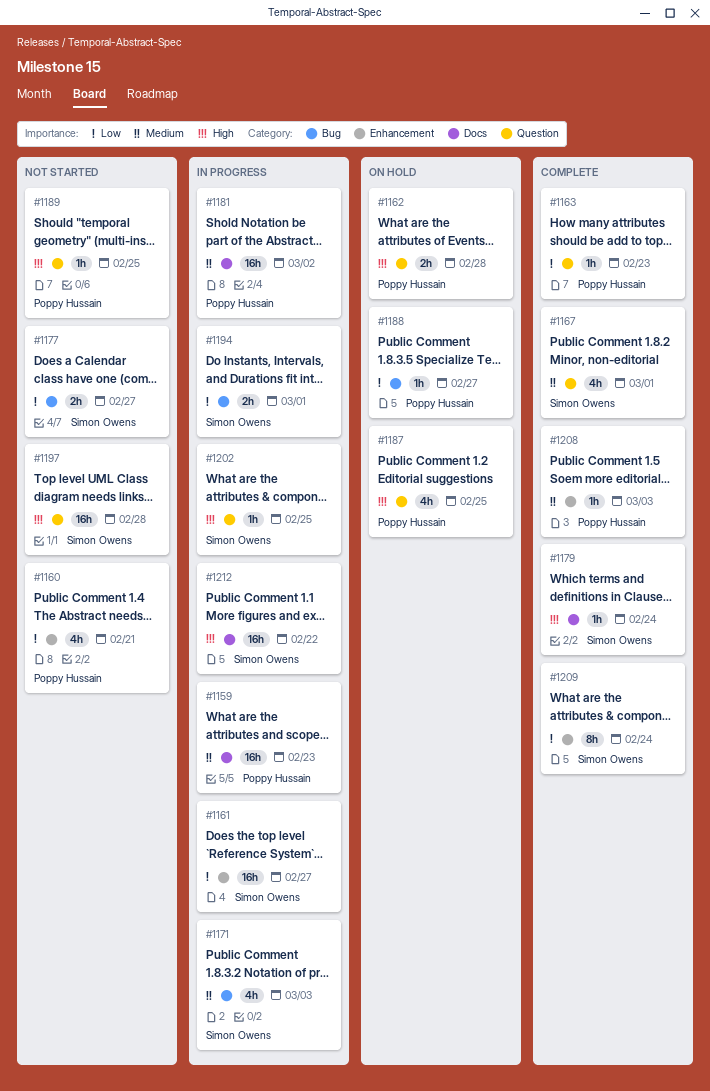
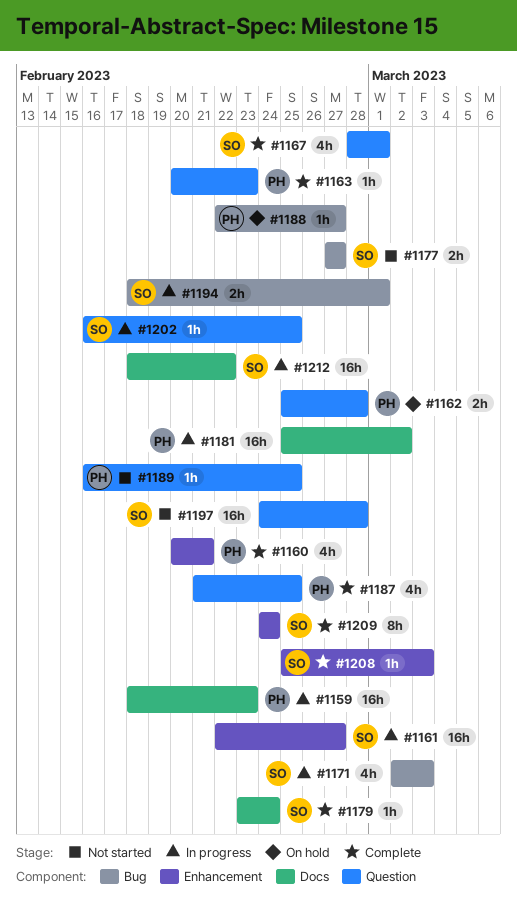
#1160, status: Not started -> Complete
#1187, status: On hold -> Complete
#1208, owner: Poppy Hussain -> Simon Owens

